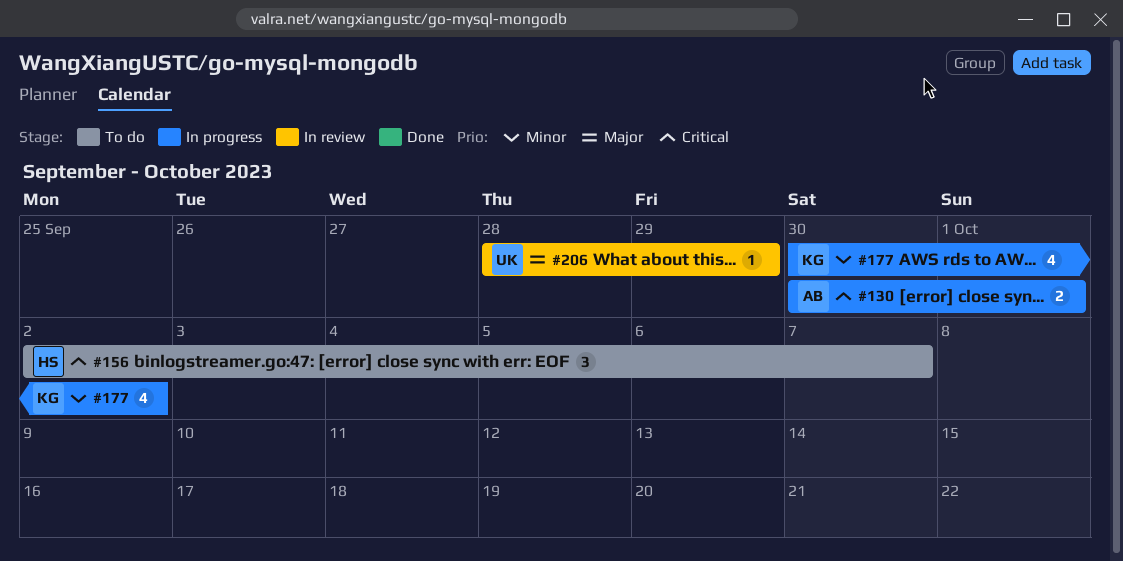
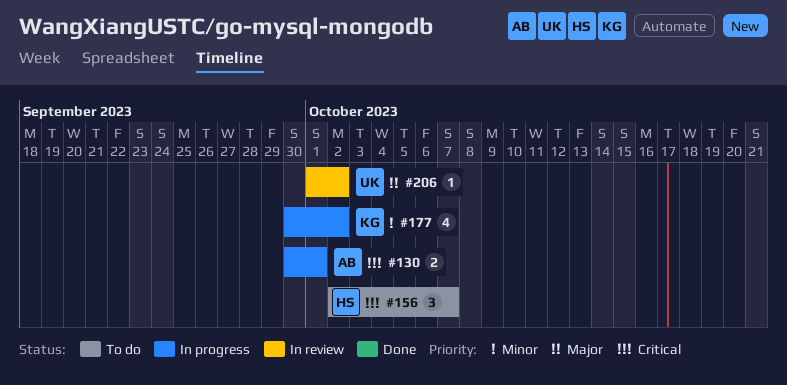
#206, start: Sep 28 -> Oct 1
#206, due: Sep 29 -> Oct 2

